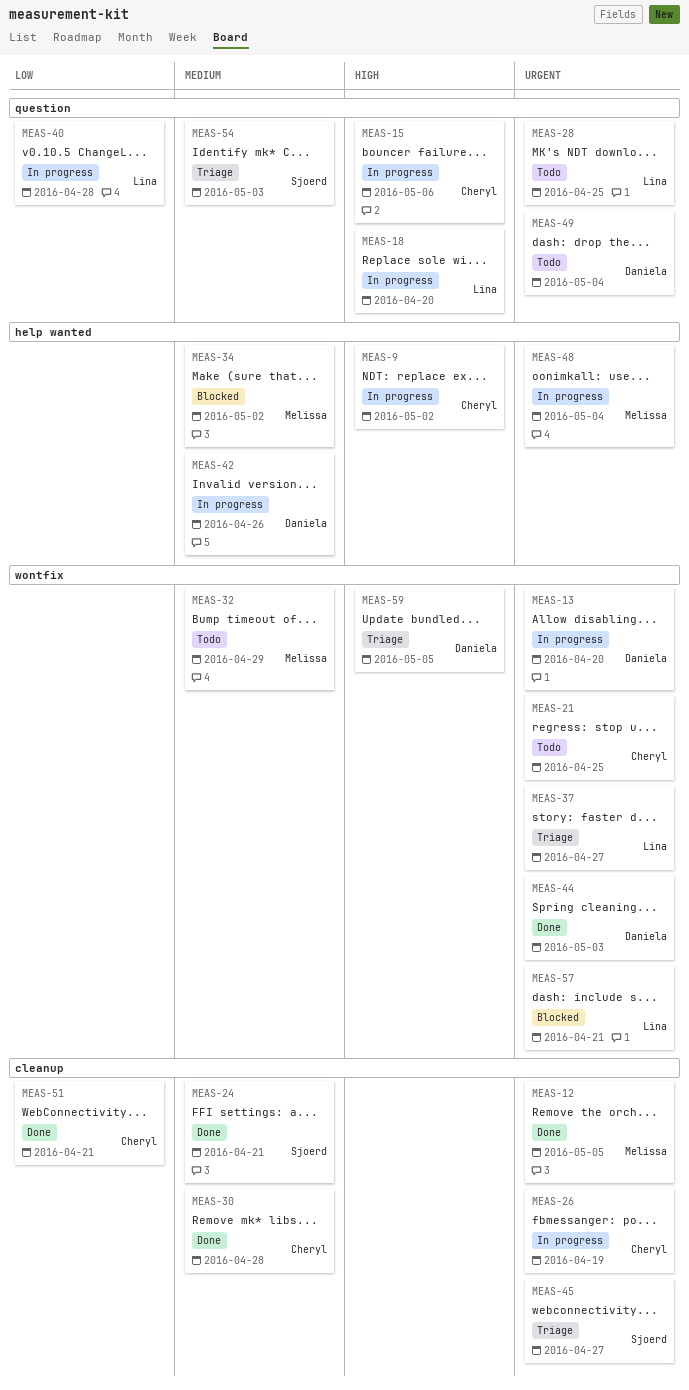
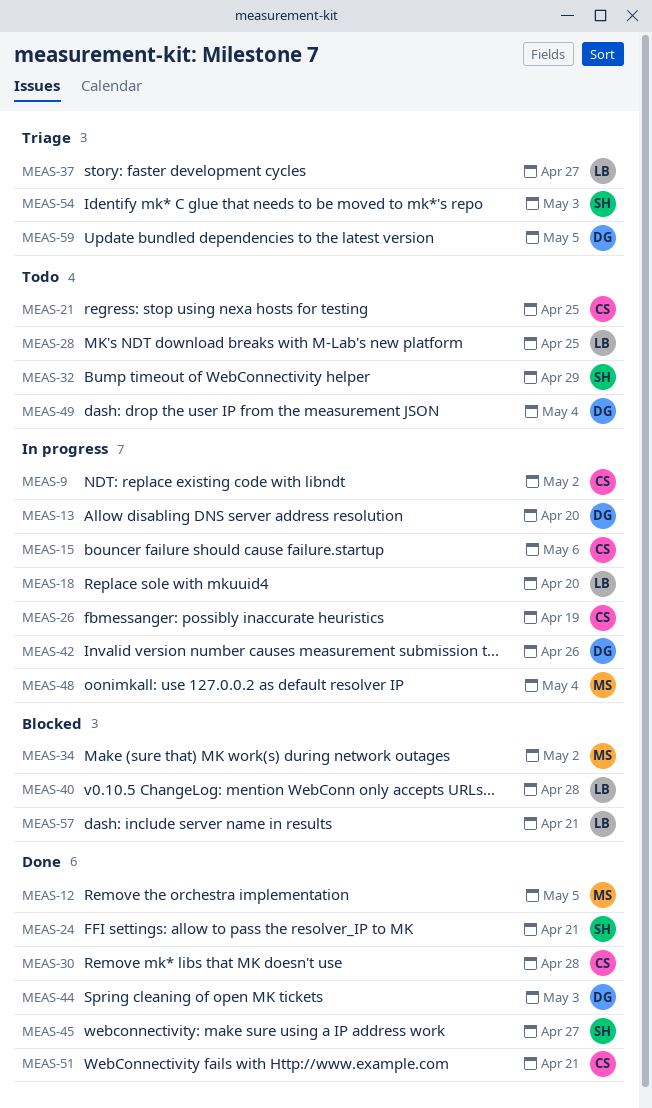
MEAS-32, owner: Melissa -> Sjoerd
MEAS-40, status: In progress -> Blocked
MEAS-45, status: Triage -> Done

